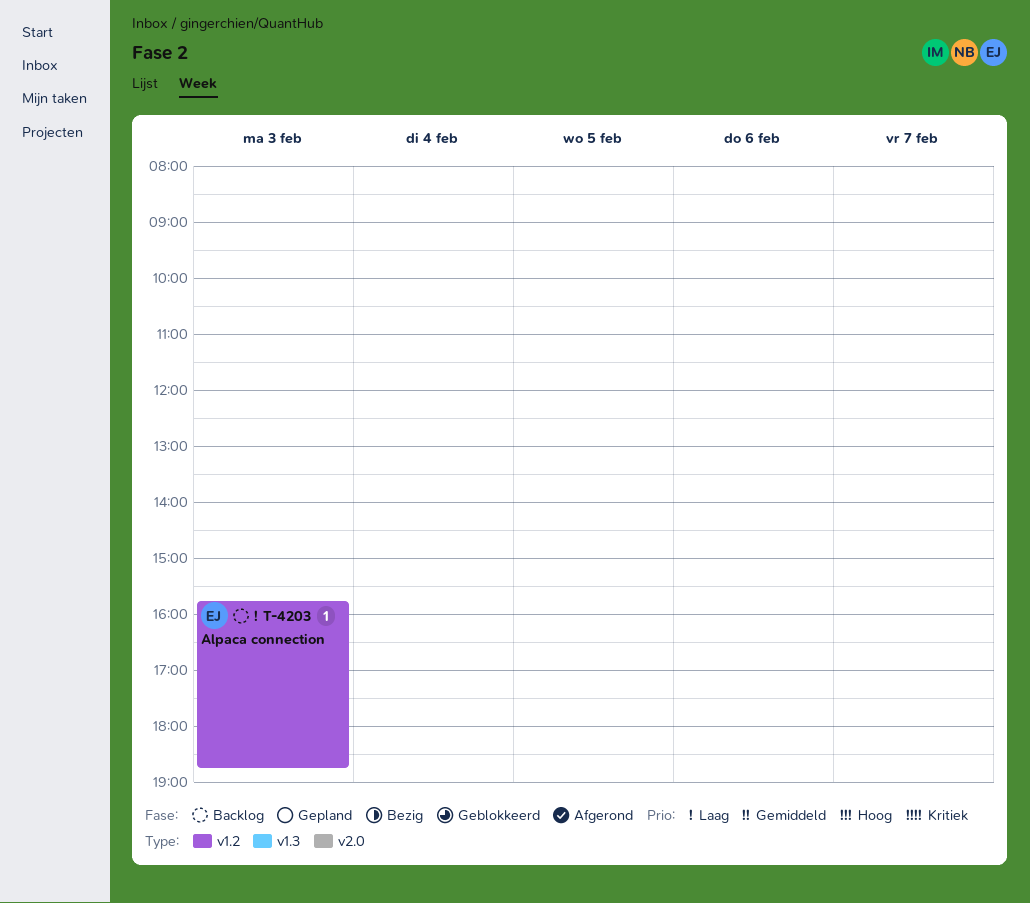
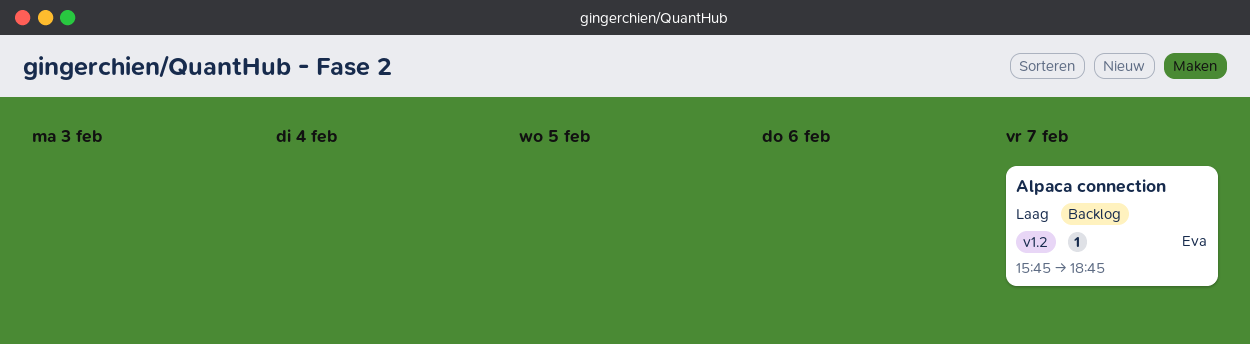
Alpaca connection, day: Feb 3 -> Feb 7

